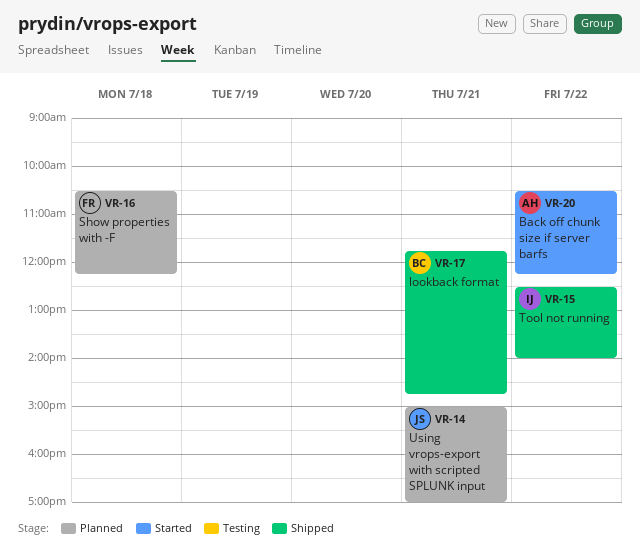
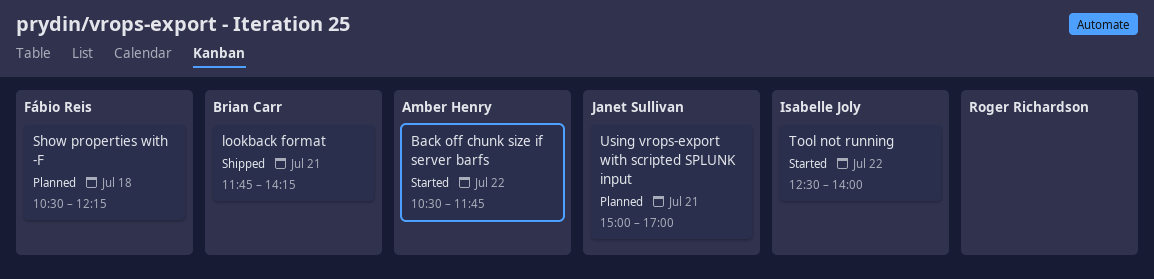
Back off chunk size if server barfs, ends: 12:15 -> 11:45
lookback format, ends: 14:45 -> 14:15
Tool not running, status: Shipped -> Started

